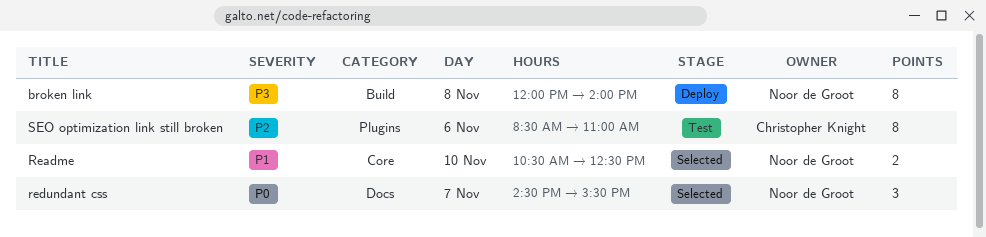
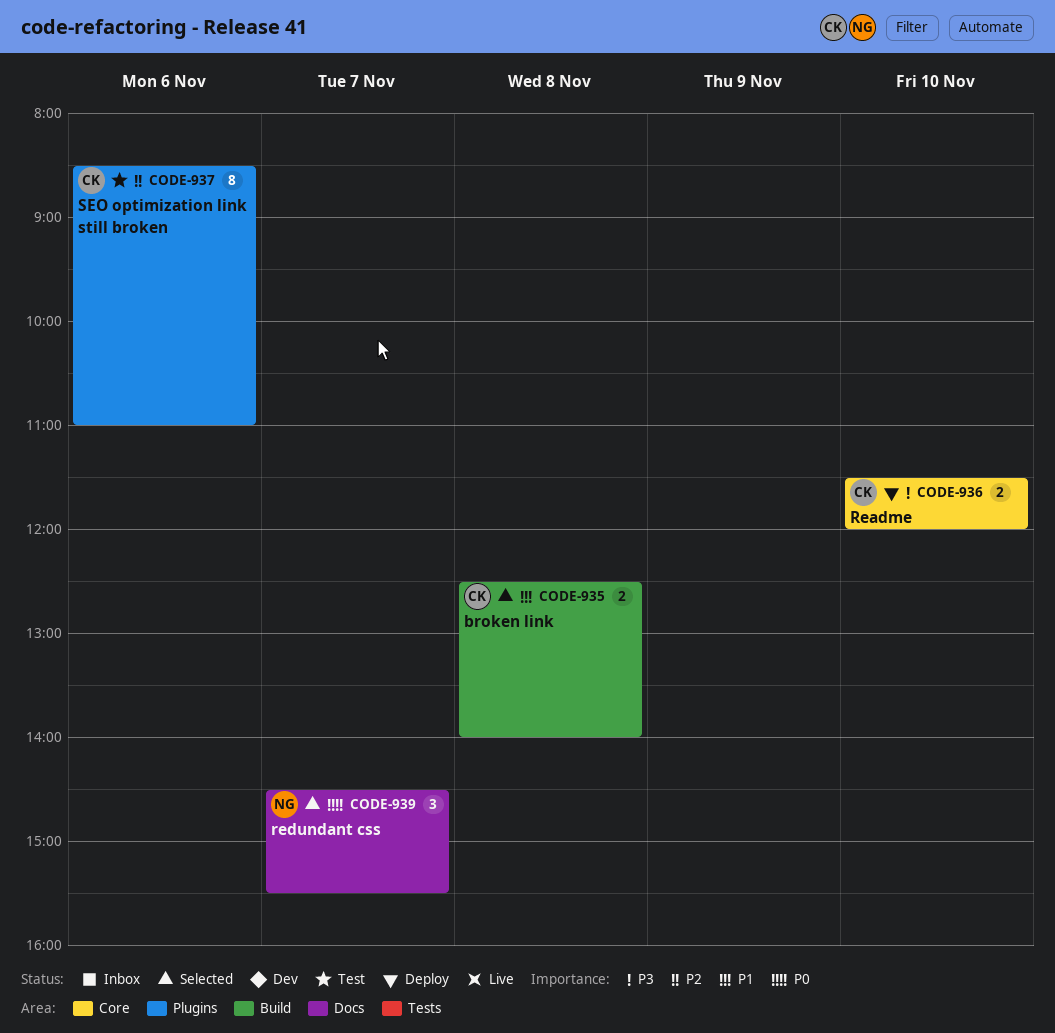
broken link, status: Deploy -> Selected
broken link, owner: Noor de Groot -> Christopher Knight
broken link, priority: P3 -> P1
broken link, estimate: 8 -> 2
broken link, begins: 12:00 -> 12:30
Readme, status: Selected -> Deploy
Readme, owner: Noor de Groot -> Christopher Knight
Readme, priority: P1 -> P3
Readme, begins: 10:30 -> 11:30
Readme, ends: 12:30 -> 12:00

